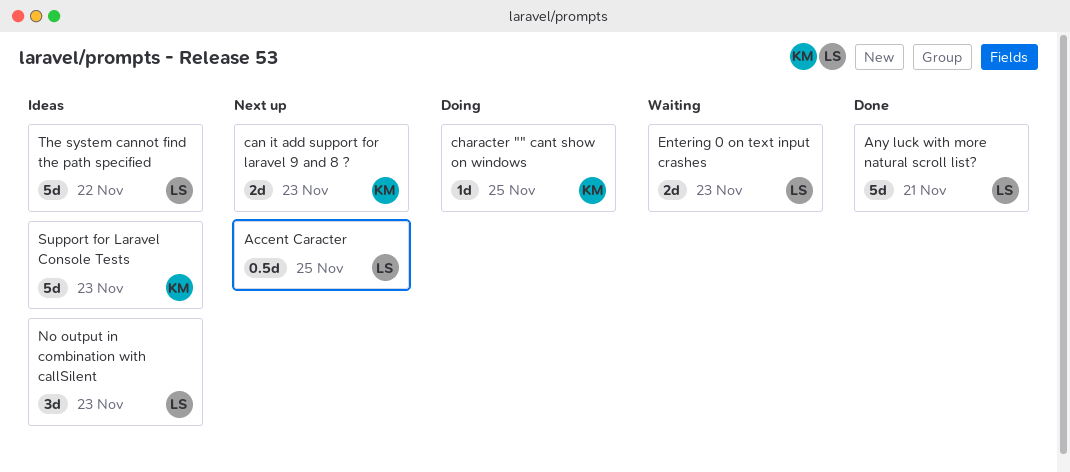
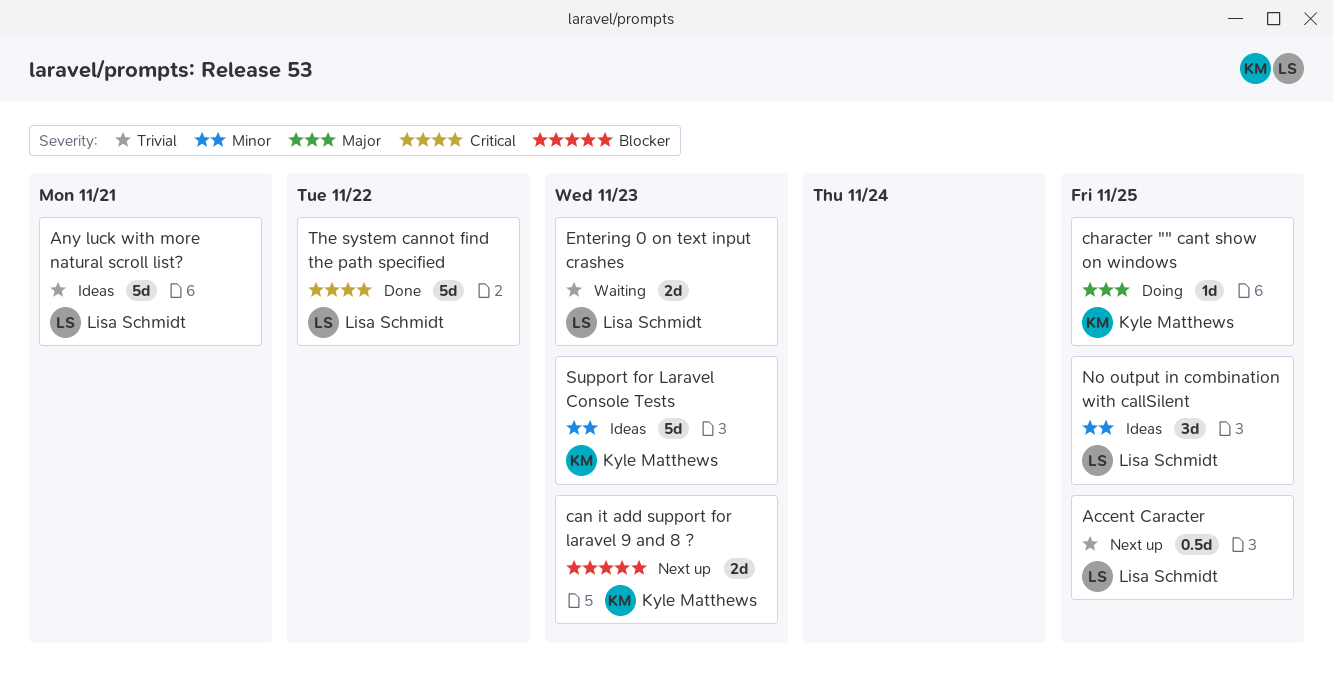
Any luck with more natural scroll list?, status: Done -> Ideas
No output in combination with callSilent, due: Nov 23 -> Nov 25
The system cannot find the path specified, status: Ideas -> Done

